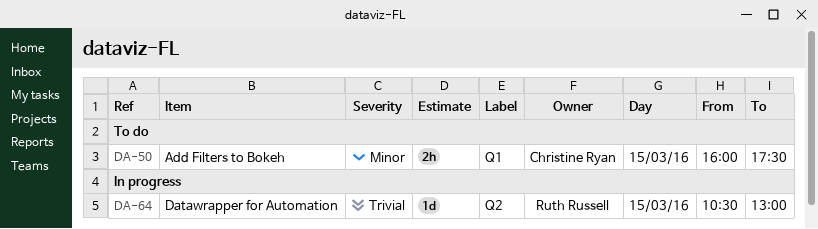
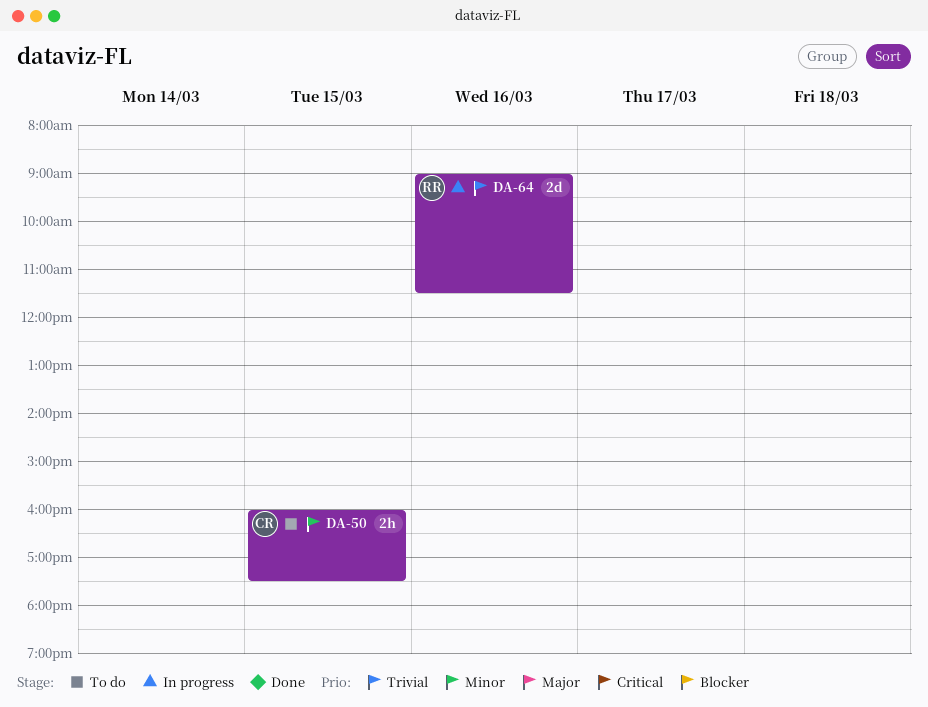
DA-64, estimate: 1d -> 2d
DA-64, day: Mar 15 -> Mar 16
DA-64, begins: 10:30 -> 09:00
DA-64, ends: 13:00 -> 11:30

